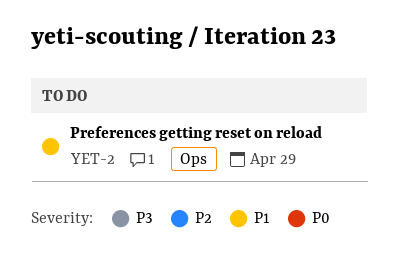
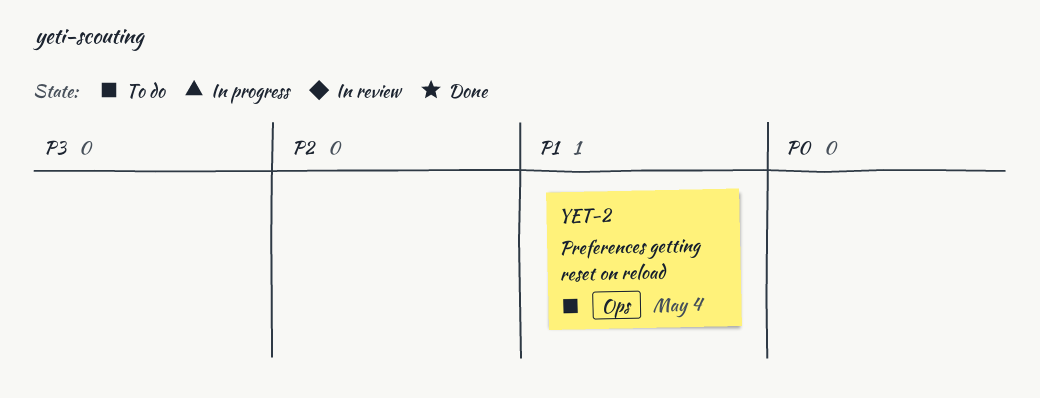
YET-2, due: Apr 29 -> May 4

